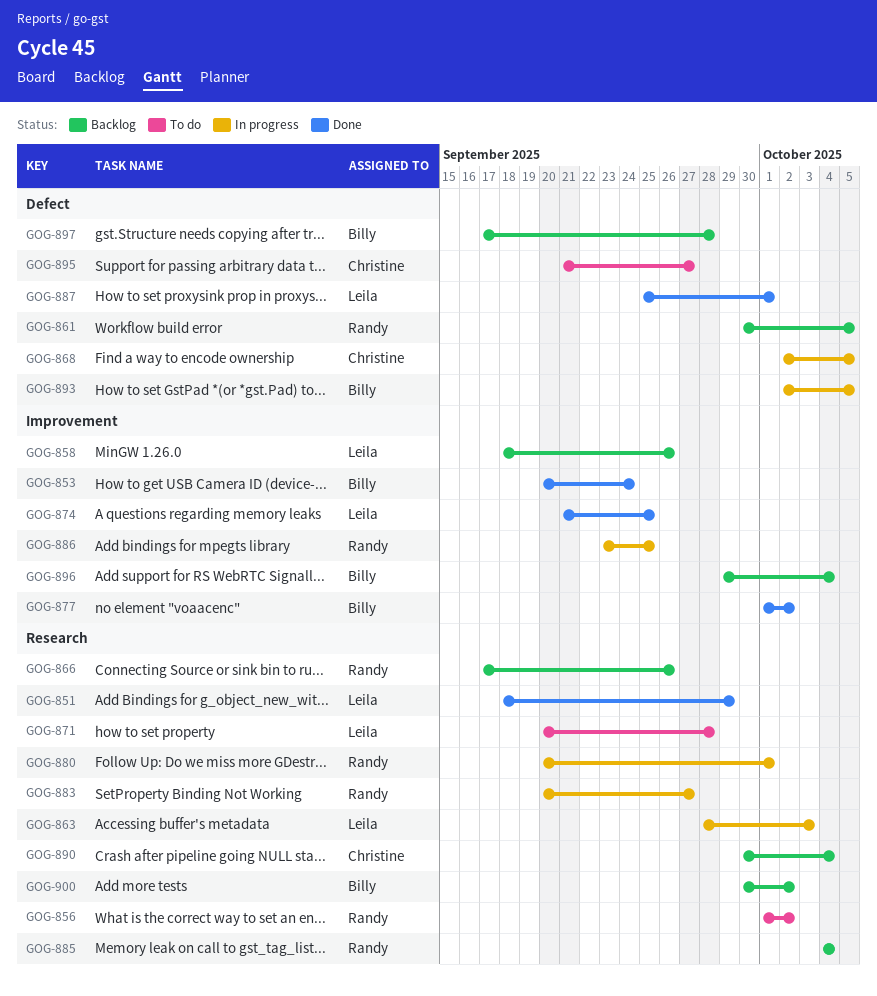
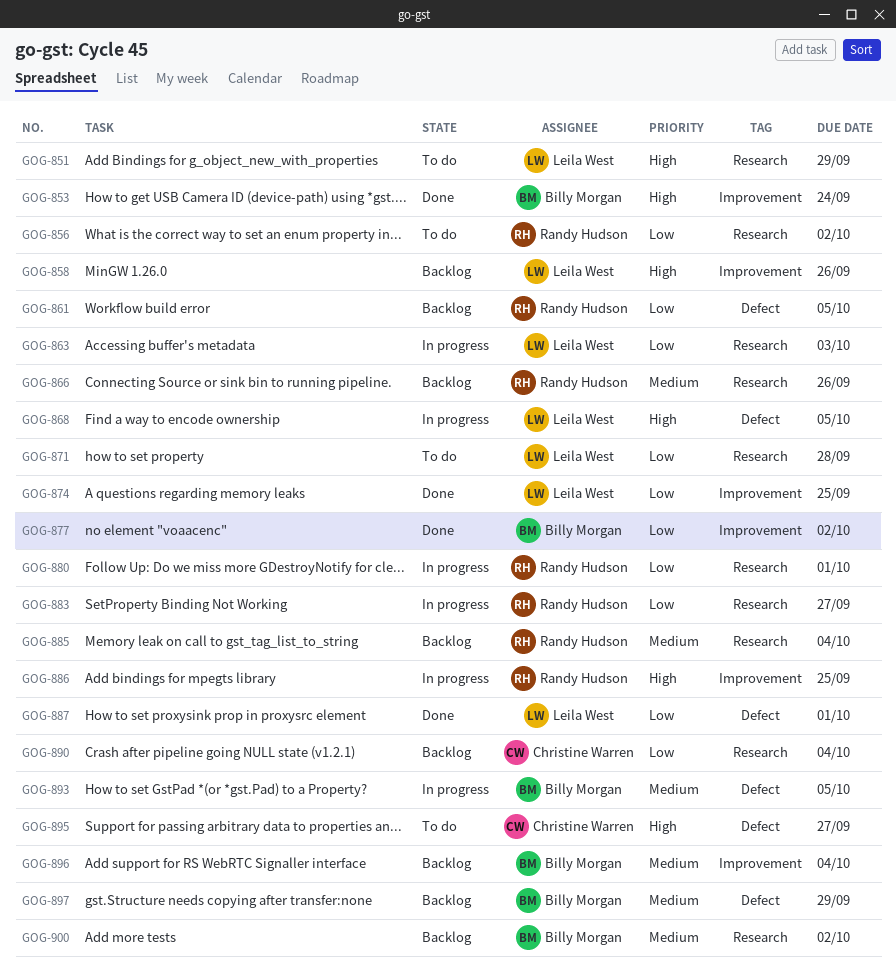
GOG-851, status: Done -> To do
GOG-868, owner: Christine Warren -> Leila West
GOG-897, due: Sep 28 -> Sep 29

